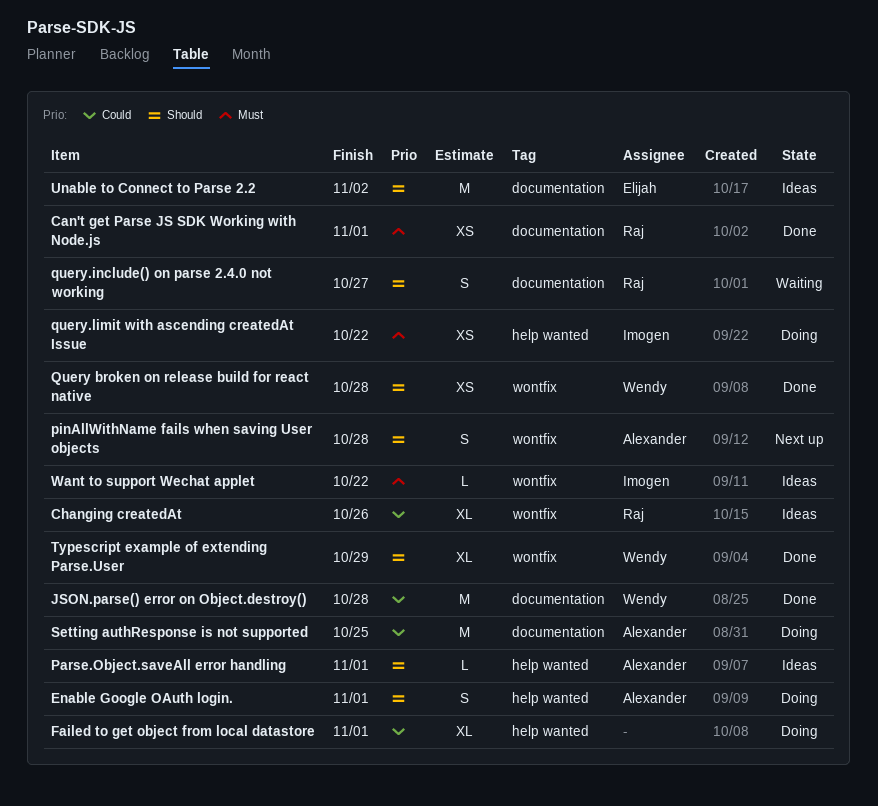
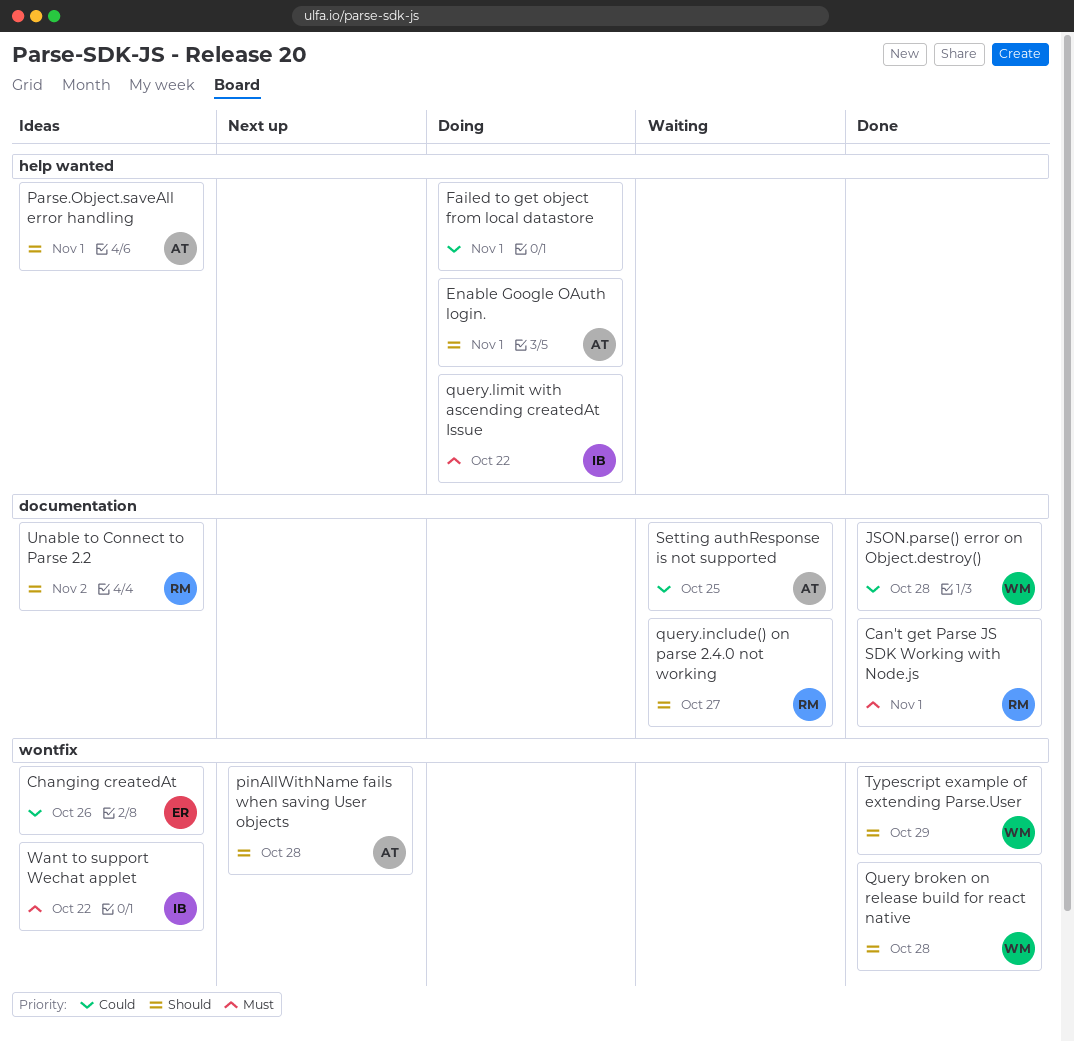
Changing createdAt, owner: Raj -> Elijah
Setting authResponse is not supported, status: Doing -> Waiting
Unable to Connect to Parse 2.2, owner: Elijah -> Raj

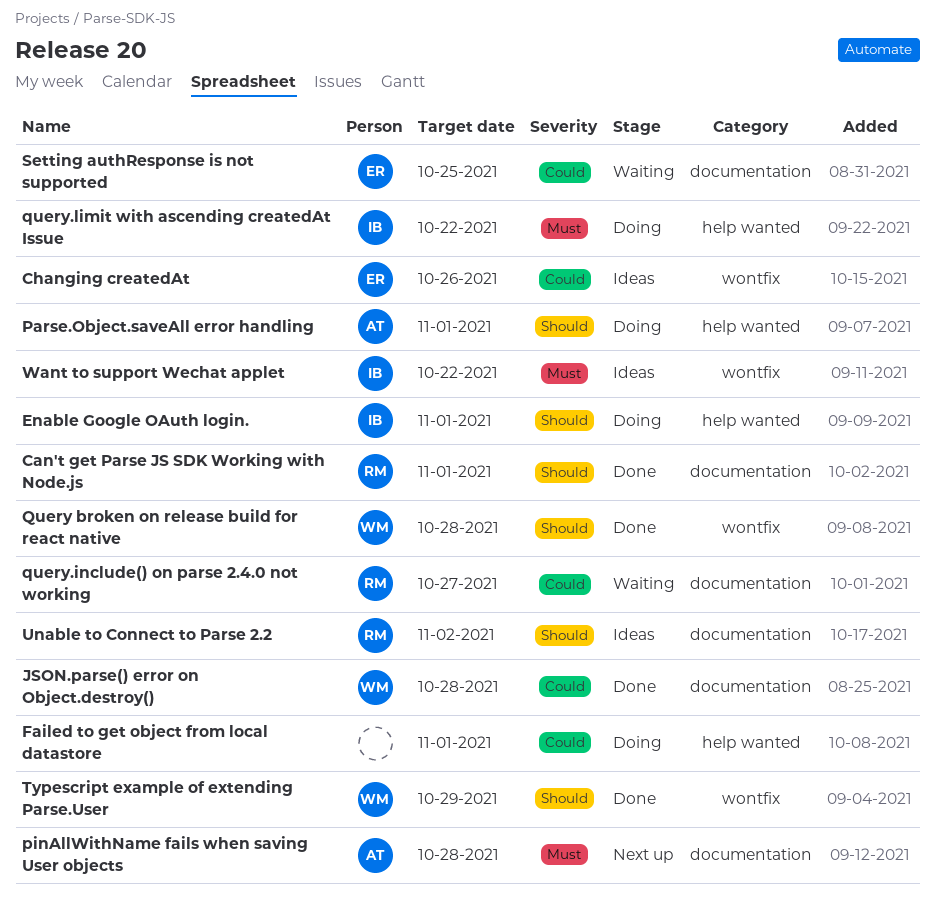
Can't get Parse JS SDK Working with Node.js, priority: Must -> Should
Enable Google OAuth login., owner: AT -> IB
Parse.Object.saveAll error handling, status: Ideas -> Doing
pinAllWithName fails when saving User objects, priority: Should -> Must
pinAllWithName fails when saving User objects, label: wontfix -> documentation
query.include() on parse 2.4.0 not working, priority: Should -> Could
Setting authResponse is not supported, owner: AT -> ER

